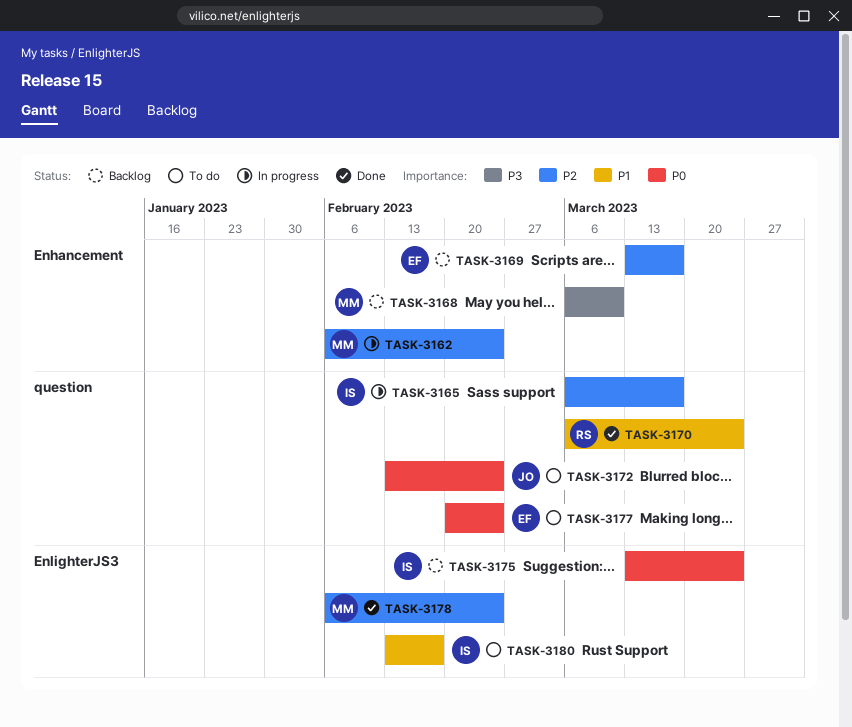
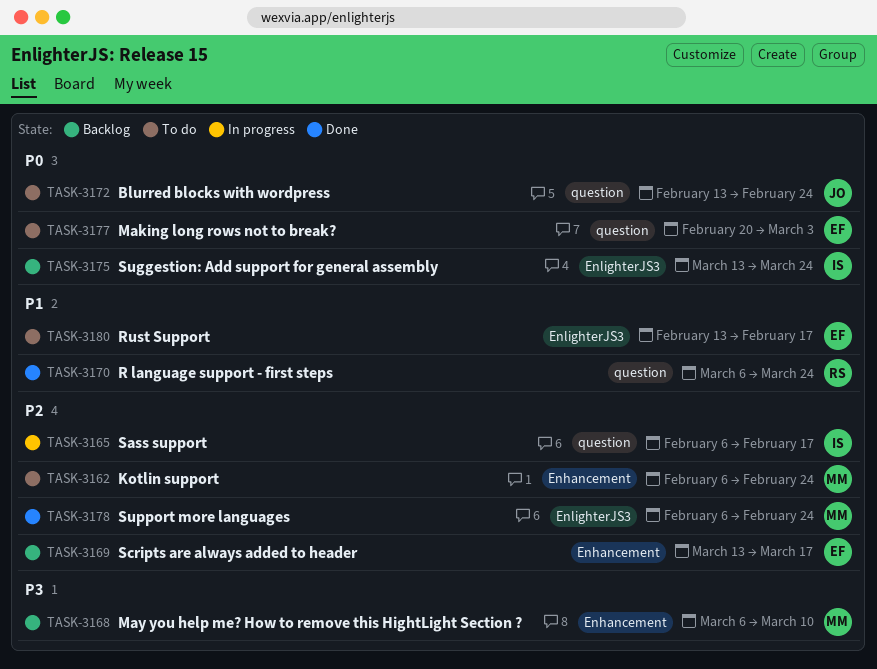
TASK-3162, status: In progress -> To do
TASK-3165, start: Mar 6 -> Feb 6
TASK-3165, due: Mar 17 -> Feb 17
TASK-3177, due: Feb 24 -> Mar 3
TASK-3180, owner: IS -> EF

